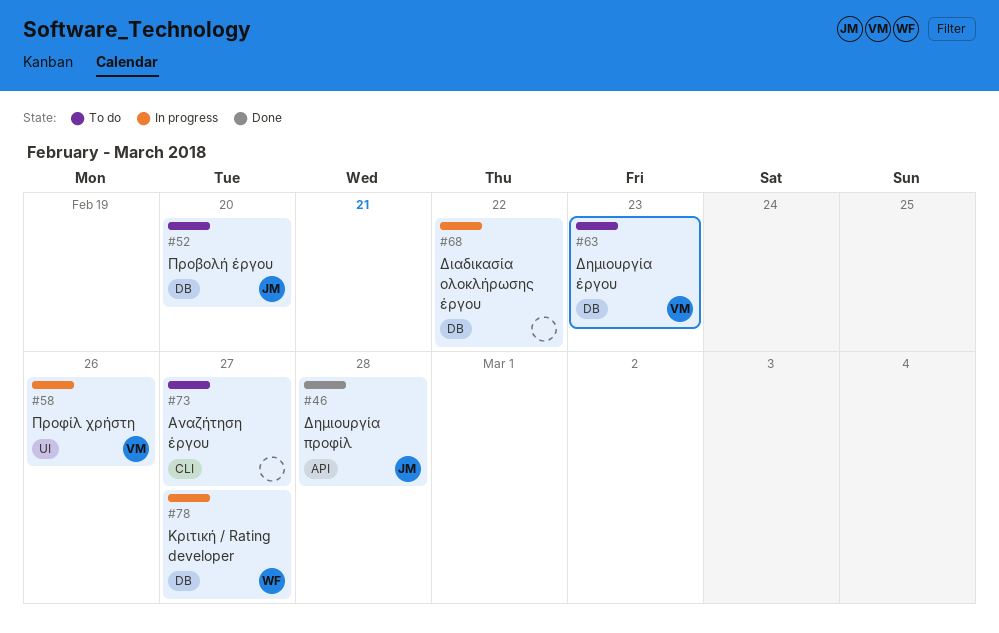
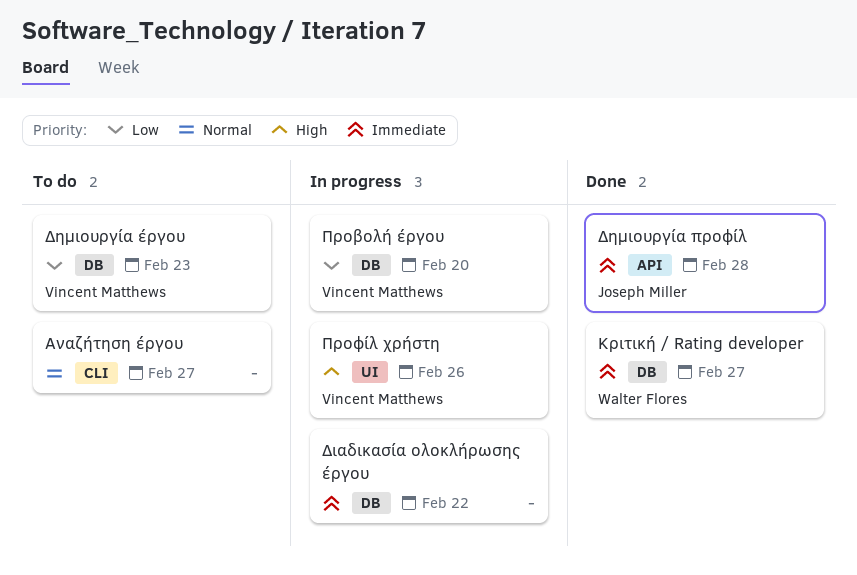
Κριτική / Rating developer, status: In progress -> Done
Προβολή έργου, status: To do -> In progress
Προβολή έργου, owner: Joseph Miller -> Vincent Matthews

